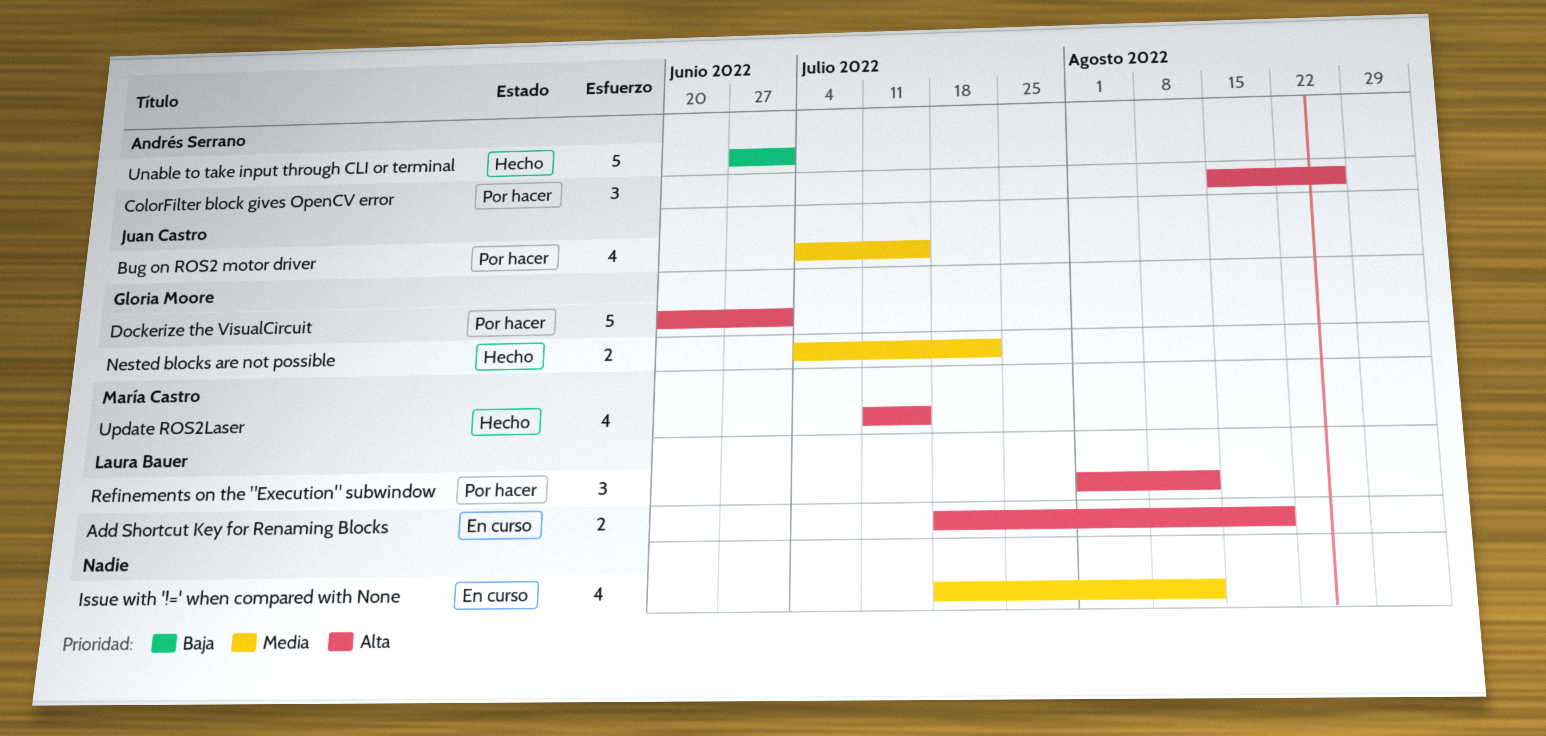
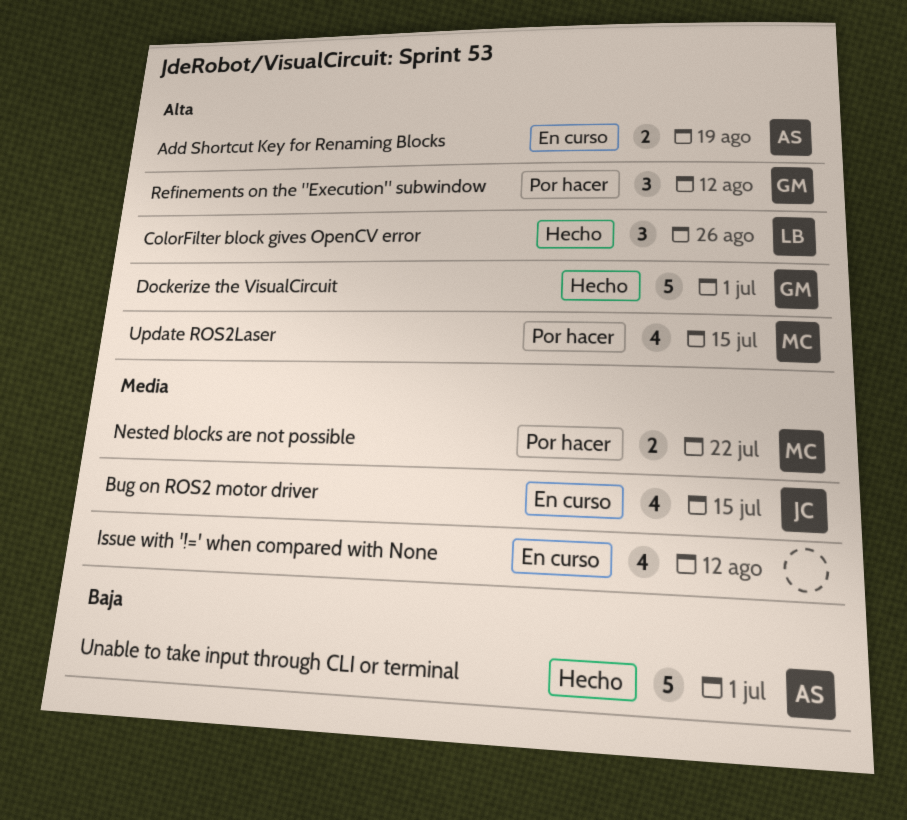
Add Shortcut Key for Renaming Blocks, owner: Laura Bauer -> Andrés Serrano
Bug on ROS2 motor driver, status: Por hacer -> En curso
ColorFilter block gives OpenCV error, status: Por hacer -> Hecho
ColorFilter block gives OpenCV error, owner: Andrés Serrano -> Laura Bauer
Dockerize the VisualCircuit, status: Por hacer -> Hecho
Nested blocks are not possible, status: Hecho -> Por hacer
Nested blocks are not possible, owner: Gloria Moore -> María Castro
Refinements on the "Execution" subwindow, owner: Laura Bauer -> Gloria Moore
Update ROS2Laser, status: Hecho -> Por hacer

